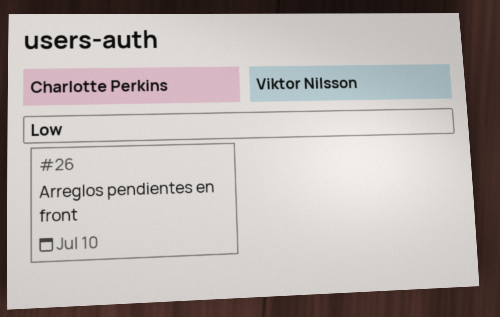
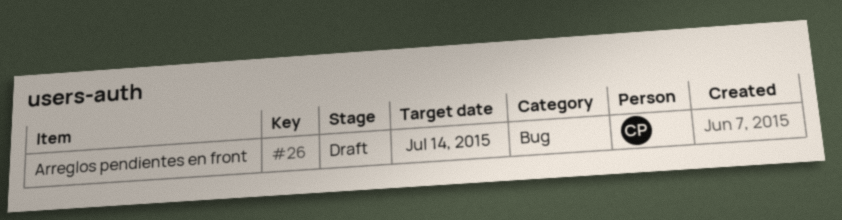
#26, due: Jul 10 -> Jul 14

